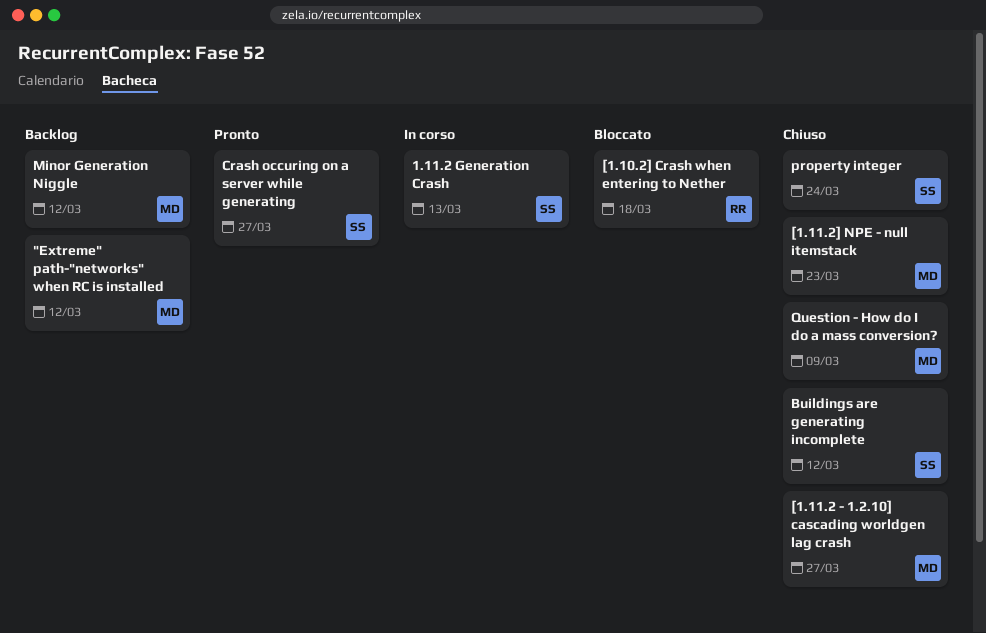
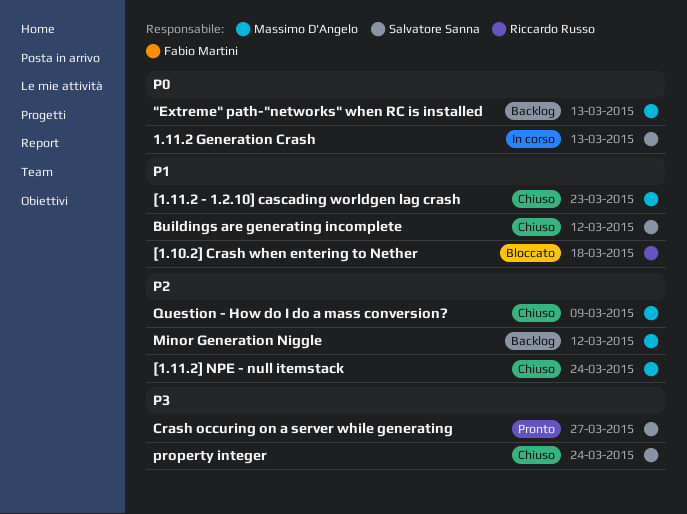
"Extreme" path-"networks" when RC is installed, due: Mar 12 -> Mar 13
[1.11.2 - 1.2.10] cascading worldgen lag crash, due: Mar 27 -> Mar 23
[1.11.2] NPE - null itemstack, due: Mar 23 -> Mar 24

